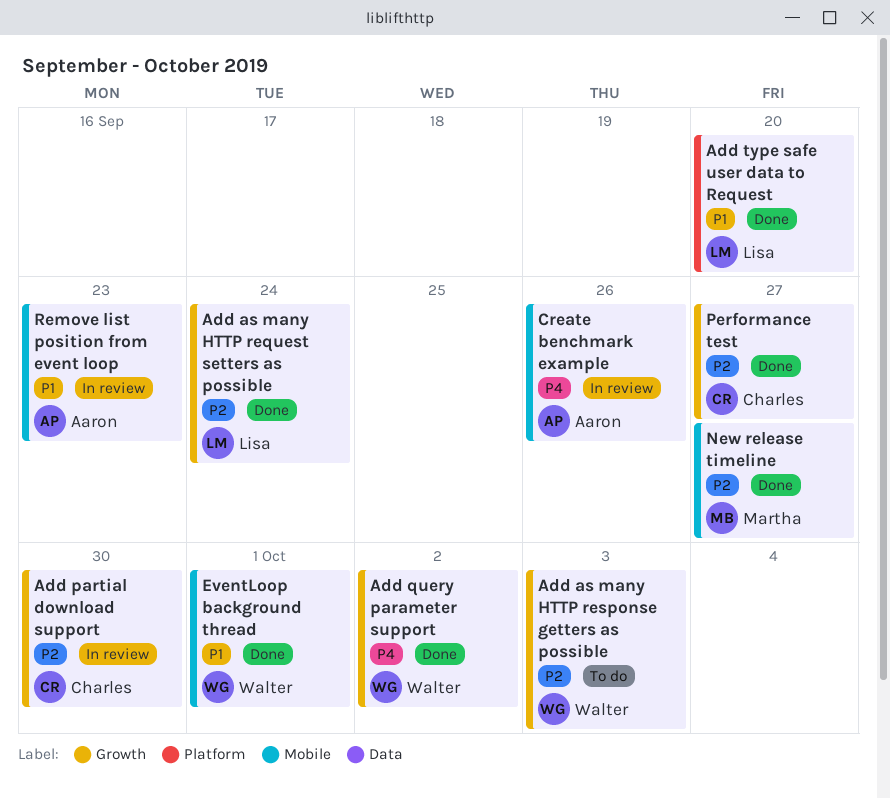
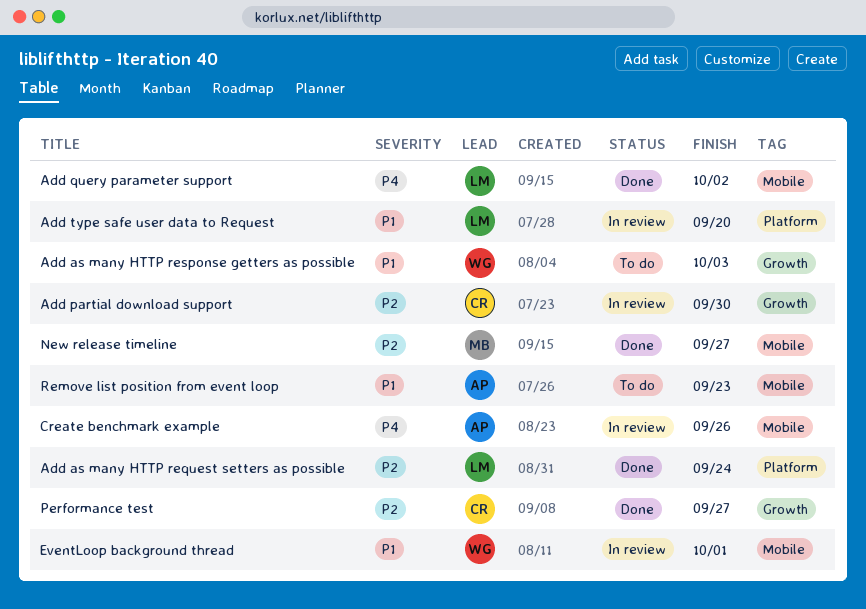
Add as many HTTP request setters as possible, label: Growth -> Platform
Add as many HTTP response getters as possible, priority: P2 -> P1
Add query parameter support, owner: Walter -> Lisa
Add query parameter support, label: Growth -> Mobile
Add type safe user data to Request, status: Done -> In review
EventLoop background thread, status: Done -> In review
Remove list position from event loop, status: In review -> To do

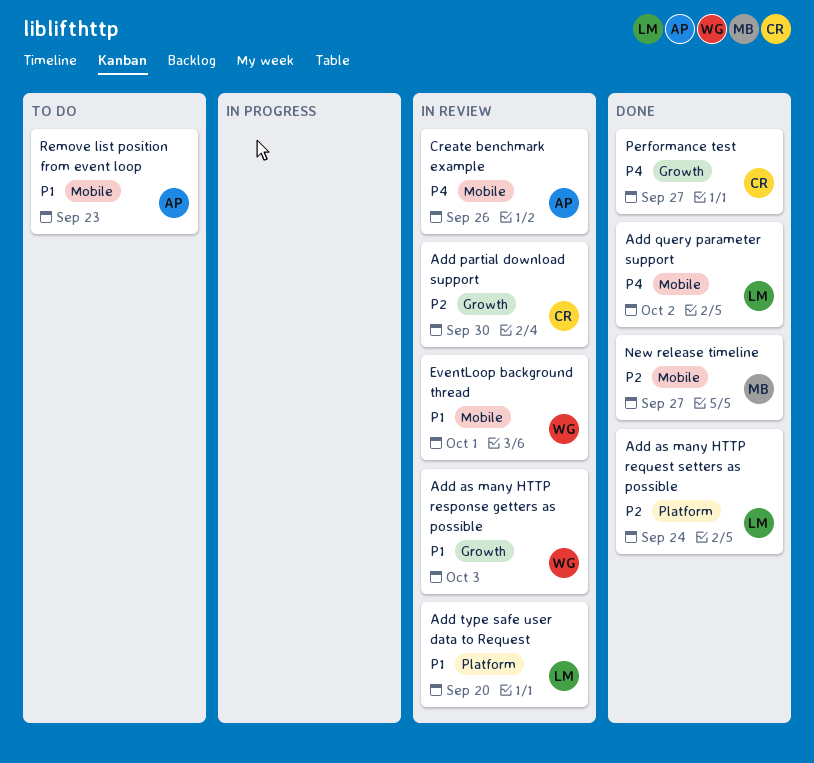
Add as many HTTP response getters as possible, status: To do -> In review
Performance test, priority: P2 -> P4

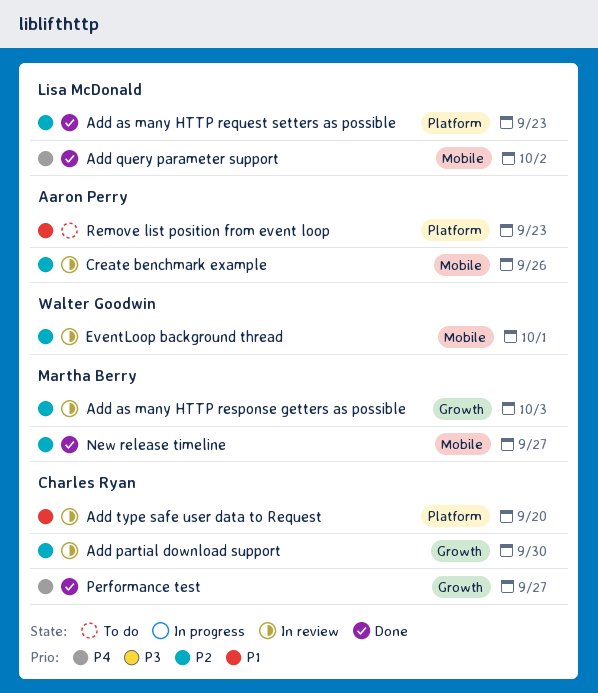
Add as many HTTP request setters as possible, due: Sep 24 -> Sep 23
Add as many HTTP response getters as possible, owner: Walter Goodwin -> Martha Berry
Add as many HTTP response getters as possible, priority: P1 -> P2
Add type safe user data to Request, owner: Lisa McDonald -> Charles Ryan
Create benchmark example, priority: P4 -> P2
EventLoop background thread, priority: P1 -> P2
Remove list position from event loop, label: Mobile -> Platform

